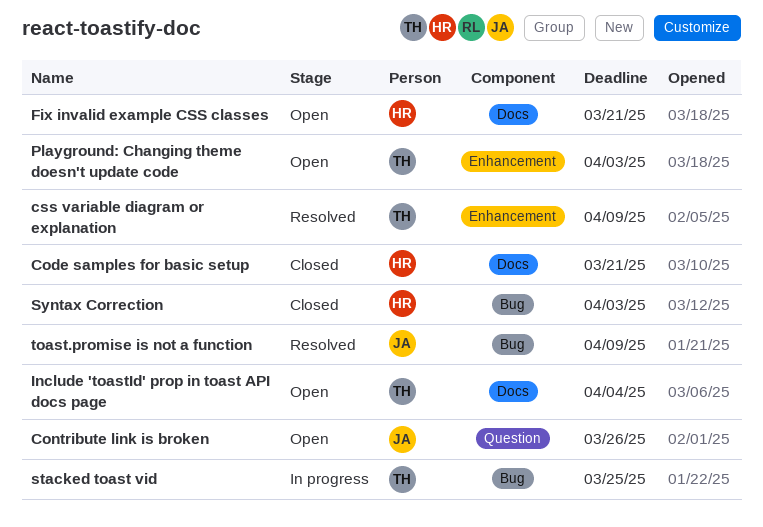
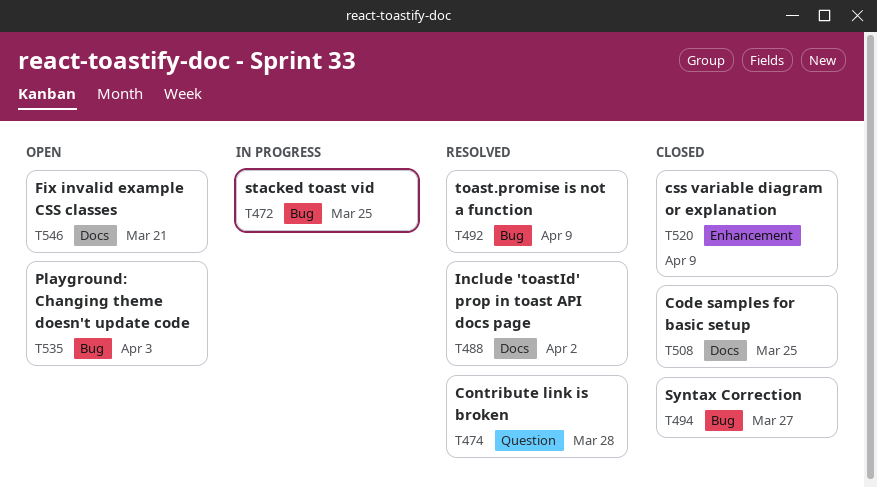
Code samples for basic setup, due: Mar 21 -> Mar 25
Contribute link is broken, status: Open -> Resolved
Contribute link is broken, due: Mar 26 -> Mar 28
css variable diagram or explanation, status: Resolved -> Closed
Include 'toastId' prop in toast API docs page, status: Open -> Resolved
Include 'toastId' prop in toast API docs page, due: Apr 4 -> Apr 2
Playground: Changing theme doesn't update code, label: Enhancement -> Bug
Syntax Correction, due: Apr 3 -> Mar 27

